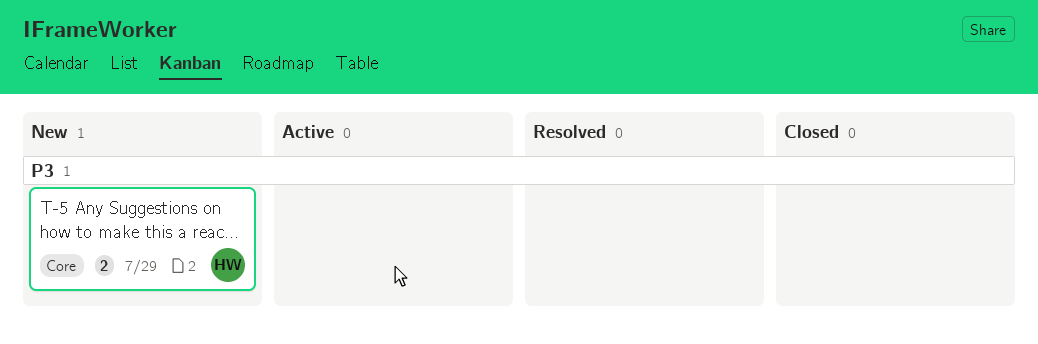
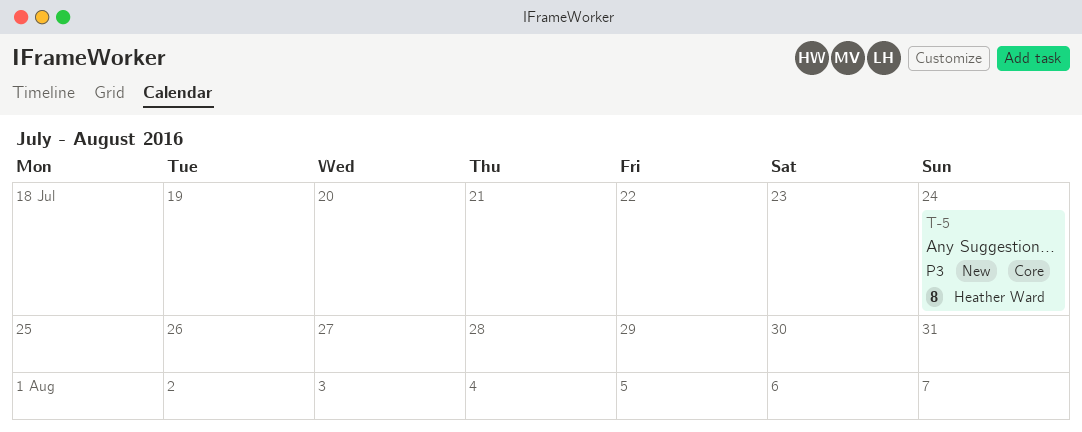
T-5, estimate: 2 -> 8
T-5, due: Jul 29 -> Jul 24

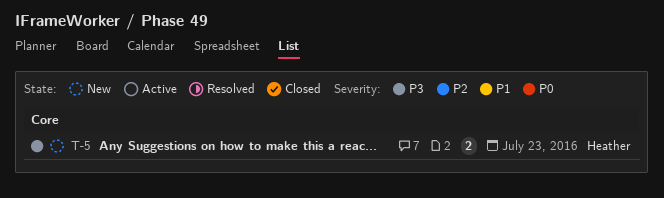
T-5, estimate: 8 -> 2
T-5, due: Jul 24 -> Jul 23

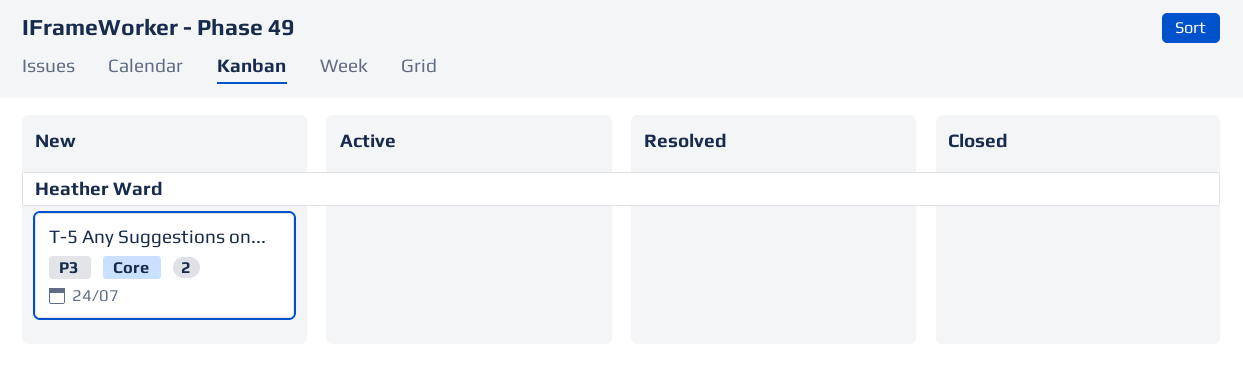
T-5, due: Jul 23 -> Jul 24

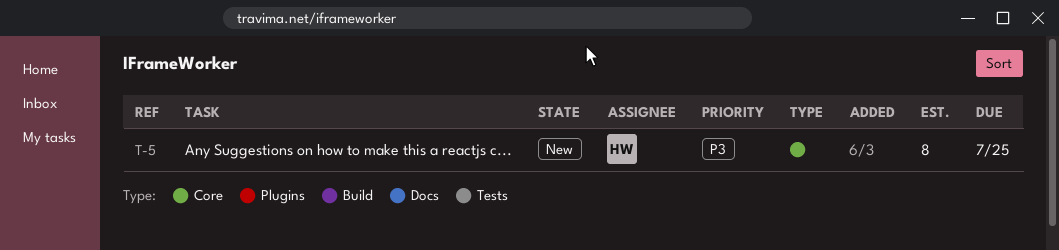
T-5, estimate: 2 -> 8
T-5, due: Jul 24 -> Jul 25

